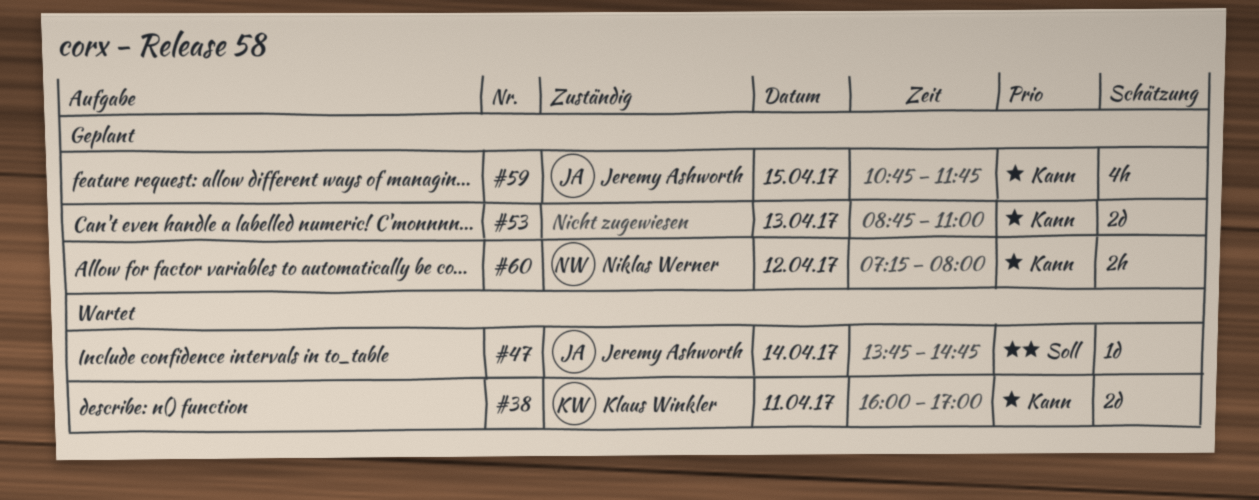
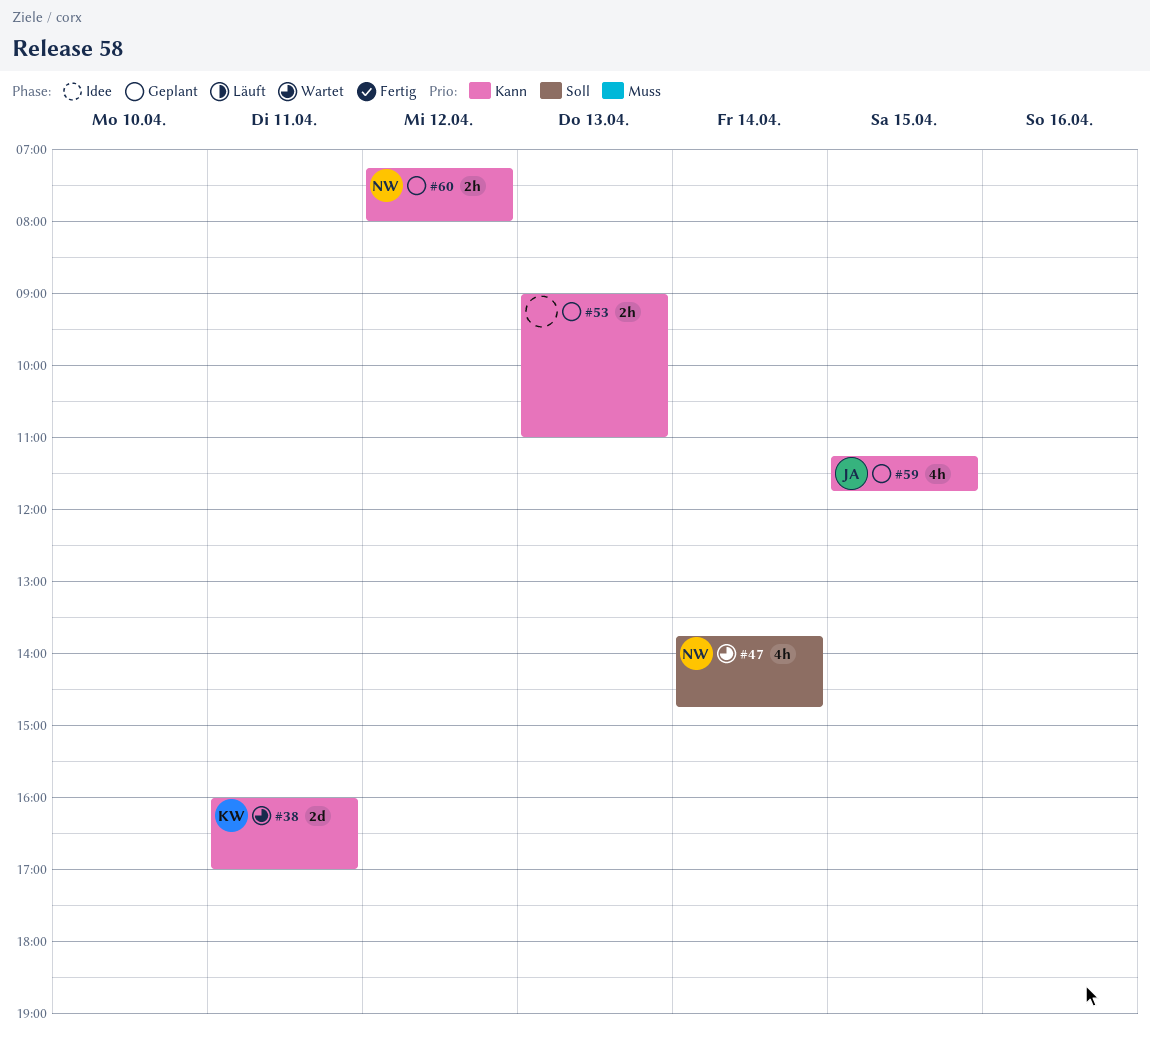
#47, owner: Jeremy Ashworth -> Niklas Werner
#47, estimate: 1d -> 4h
#53, estimate: 2d -> 2h
#53, begins: 08:45 -> 09:00
#59, begins: 10:45 -> 11:15

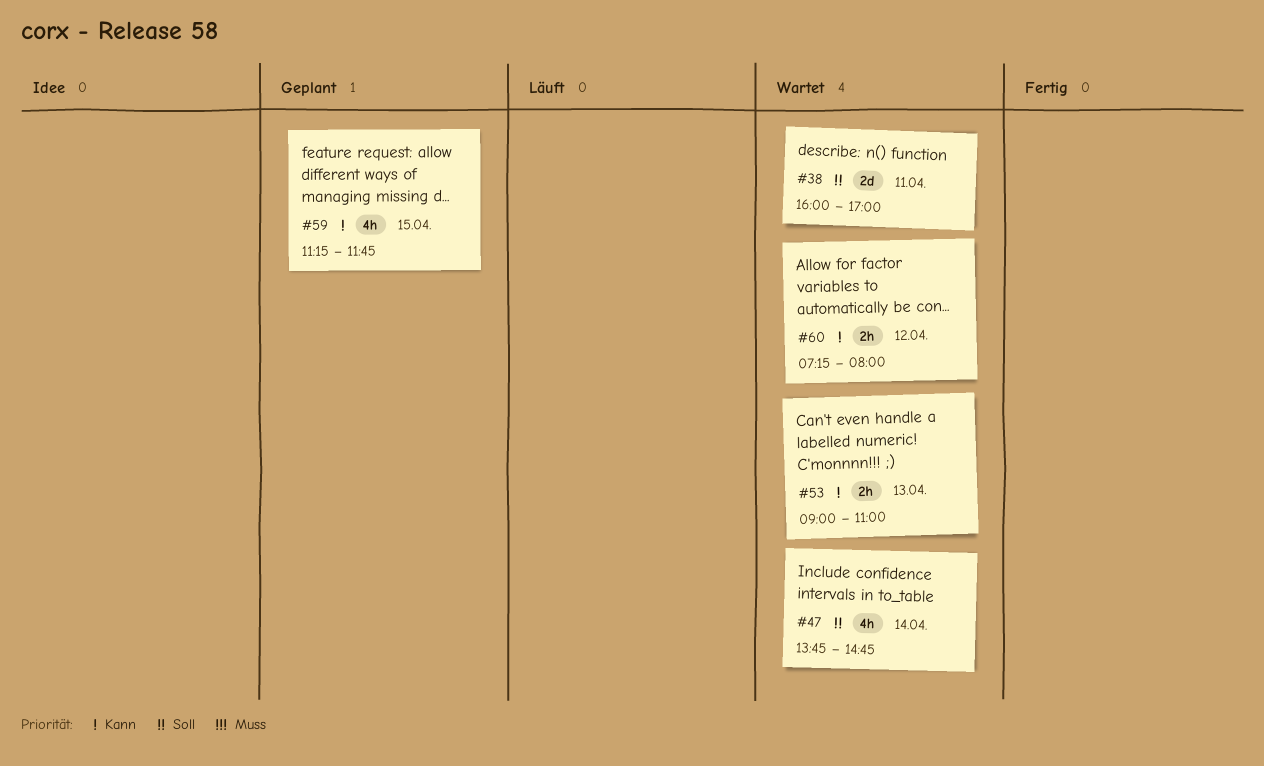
#38, priority: Kann -> Soll
#53, status: Geplant -> Wartet
#60, status: Geplant -> Wartet

